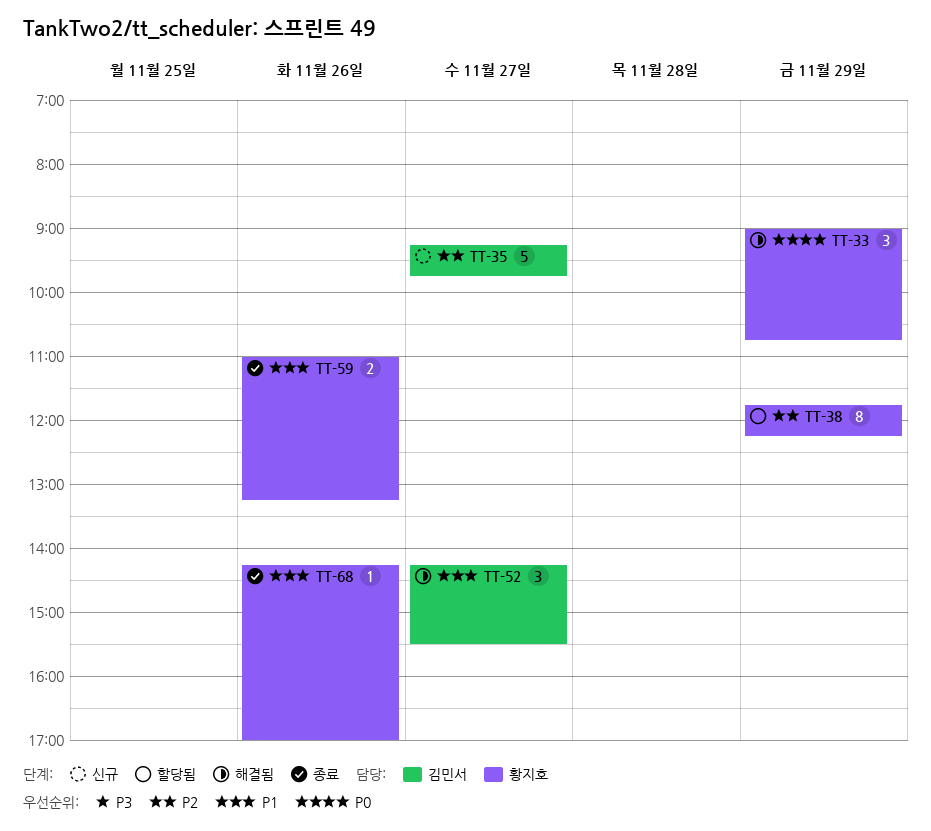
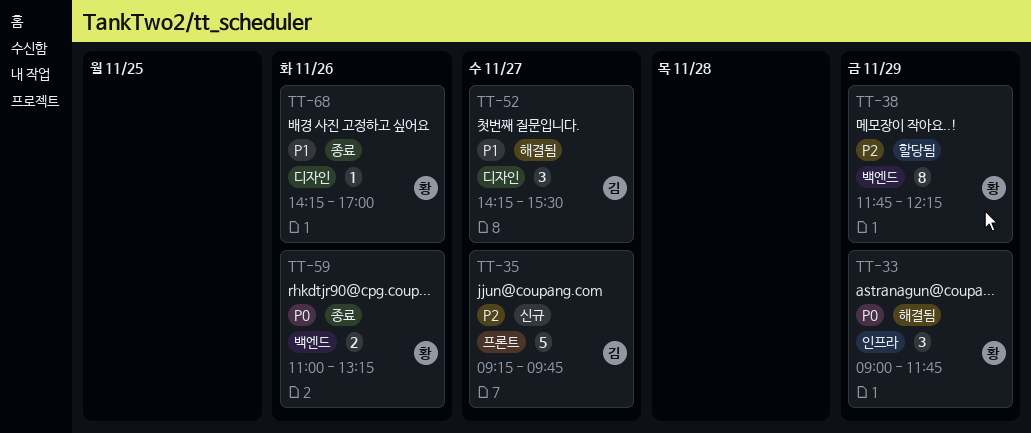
TT-33, ends: 10:45 -> 11:45
TT-59, priority: P1 -> P0

